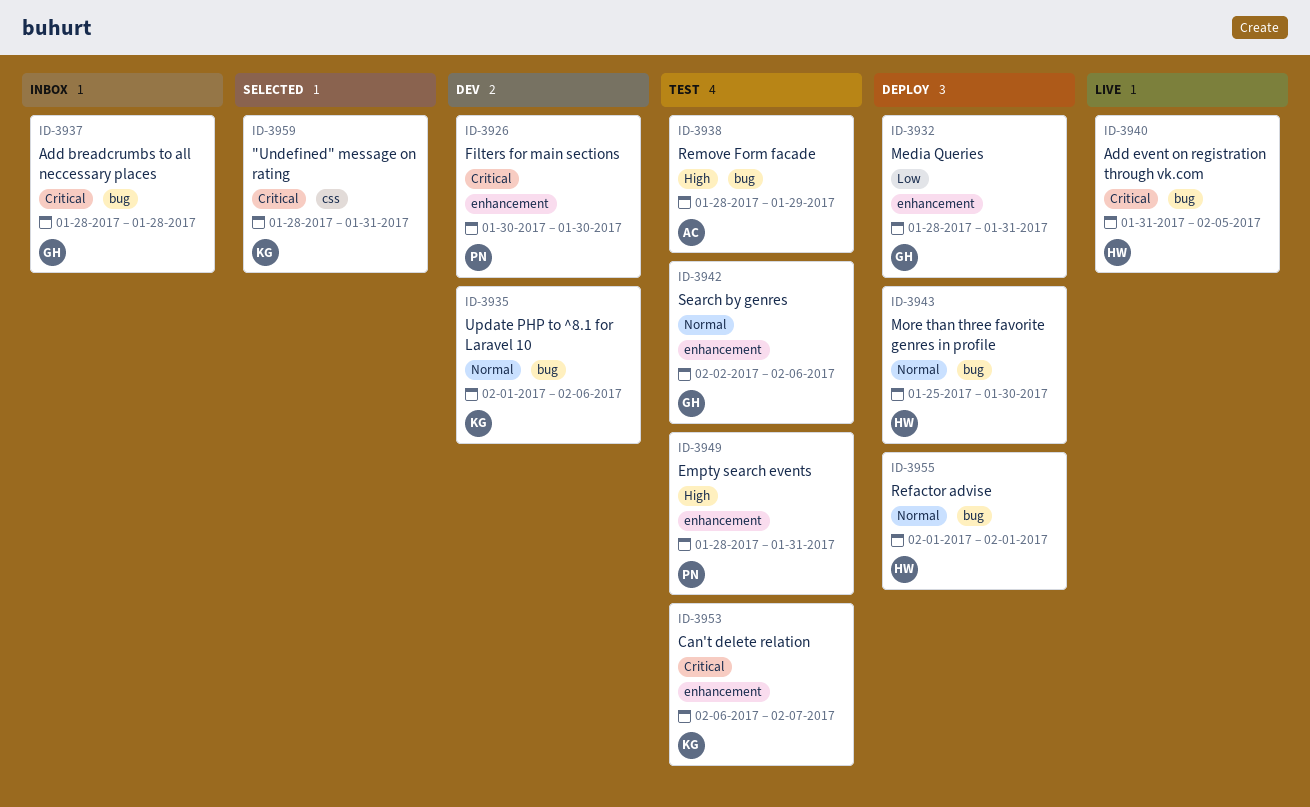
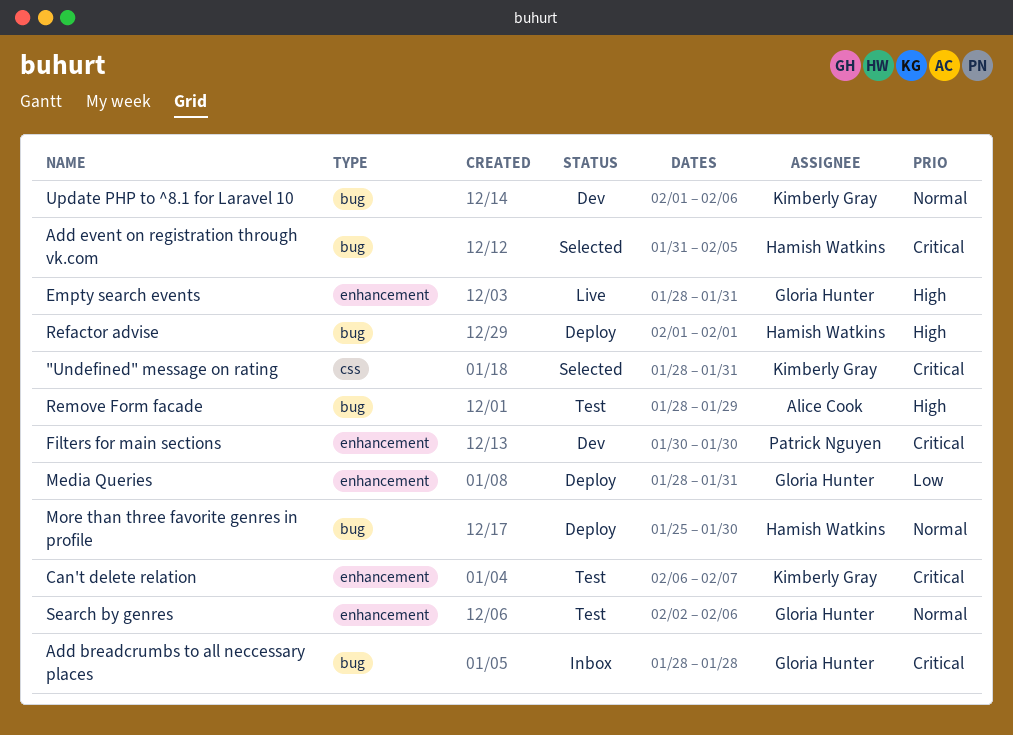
Add event on registration through vk.com, status: Live -> Selected
Empty search events, status: Test -> Live
Empty search events, owner: Patrick Nguyen -> Gloria Hunter
Refactor advise, priority: Normal -> High

